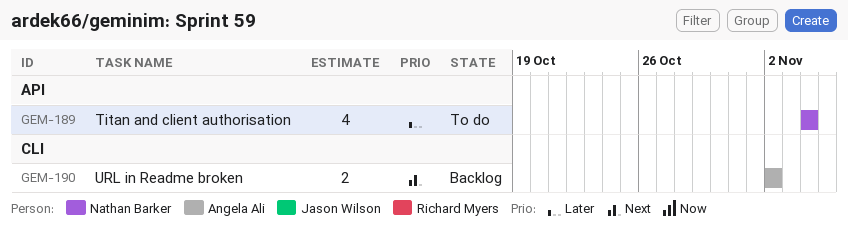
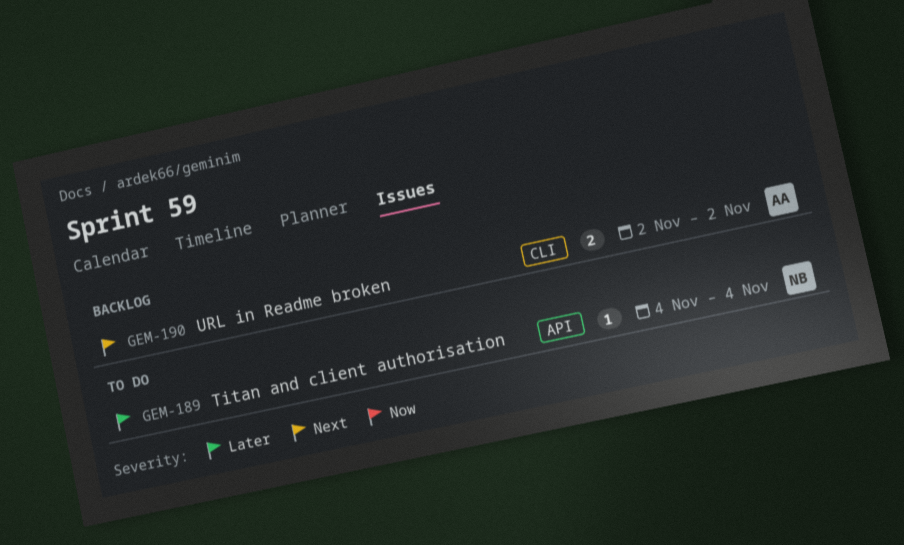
GEM-189, estimate: 4 -> 1

